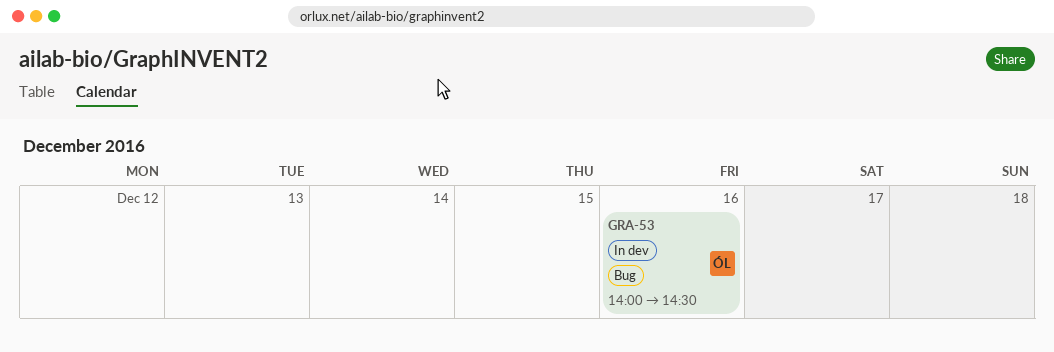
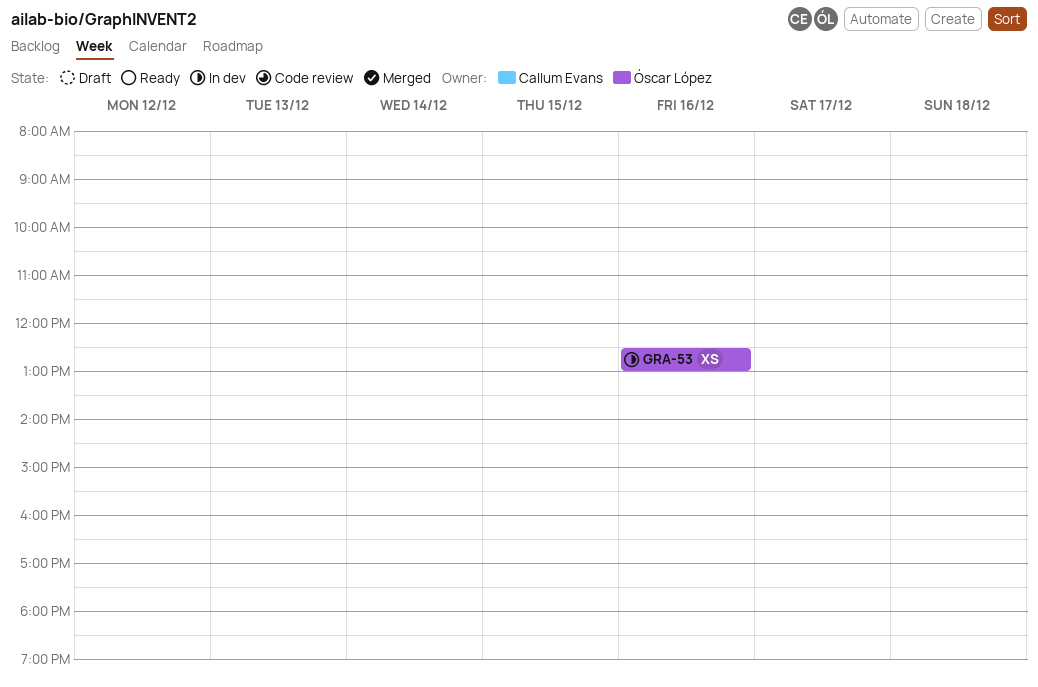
GRA-53, begins: 14:00 -> 12:30
GRA-53, ends: 14:30 -> 13:00

